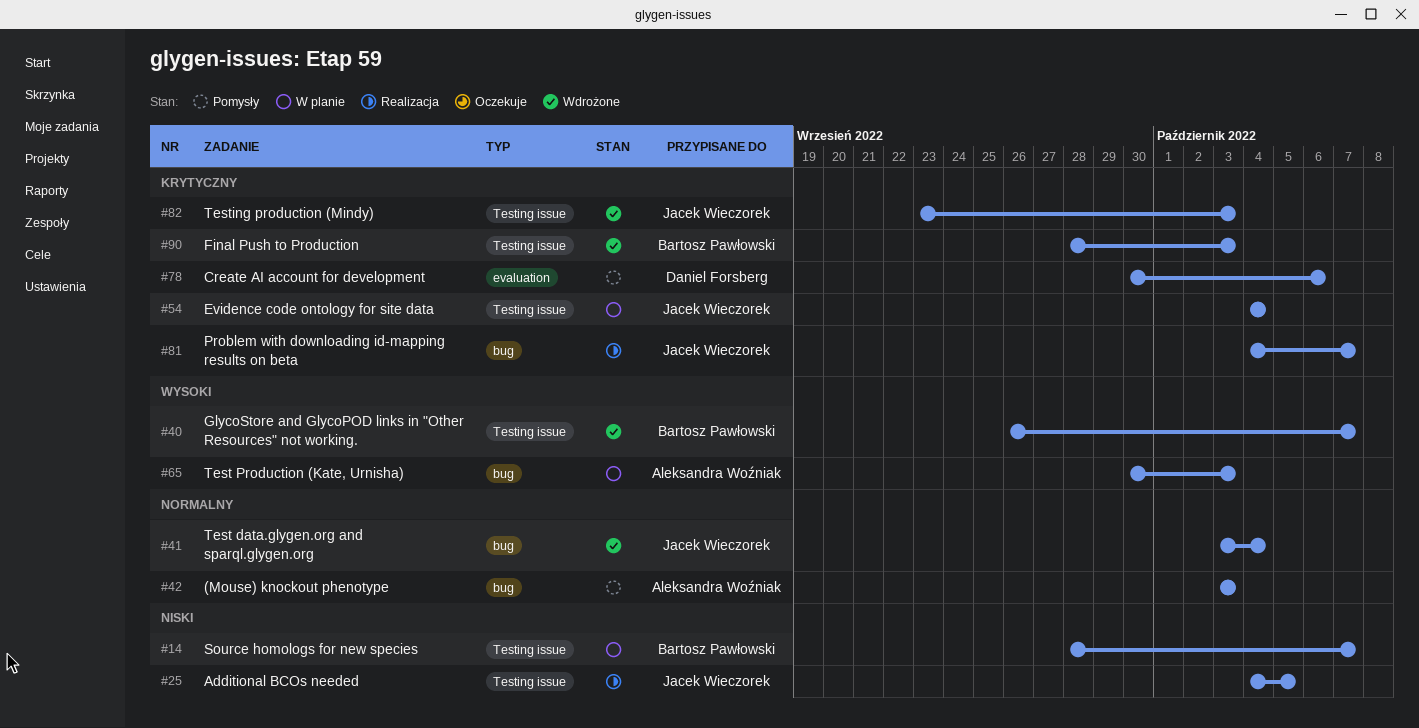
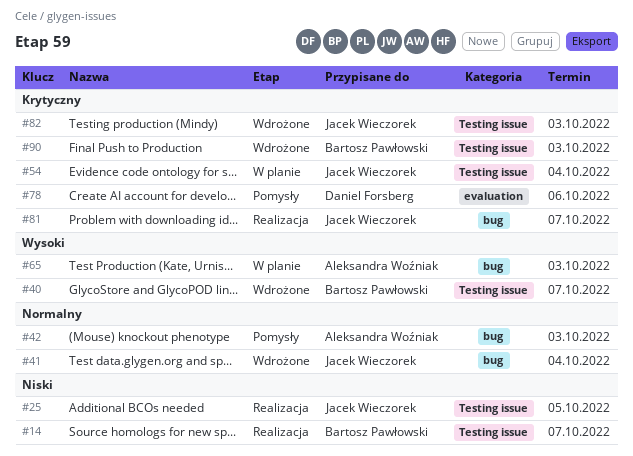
#14, status: W planie -> Realizacja

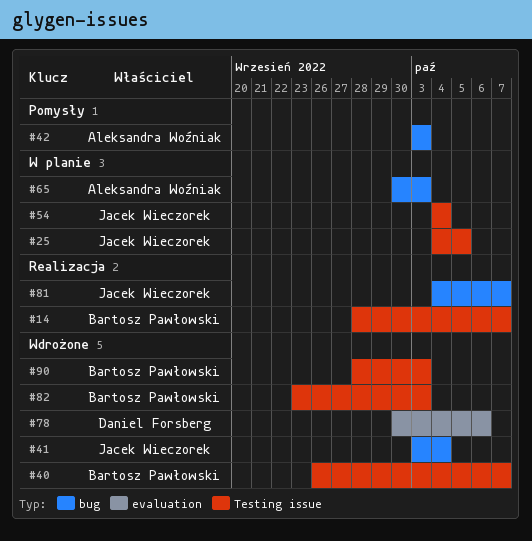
#25, status: Realizacja -> W planie
#78, status: Pomysły -> Wdrożone
#82, owner: Jacek Wieczorek -> Bartosz Pawłowski

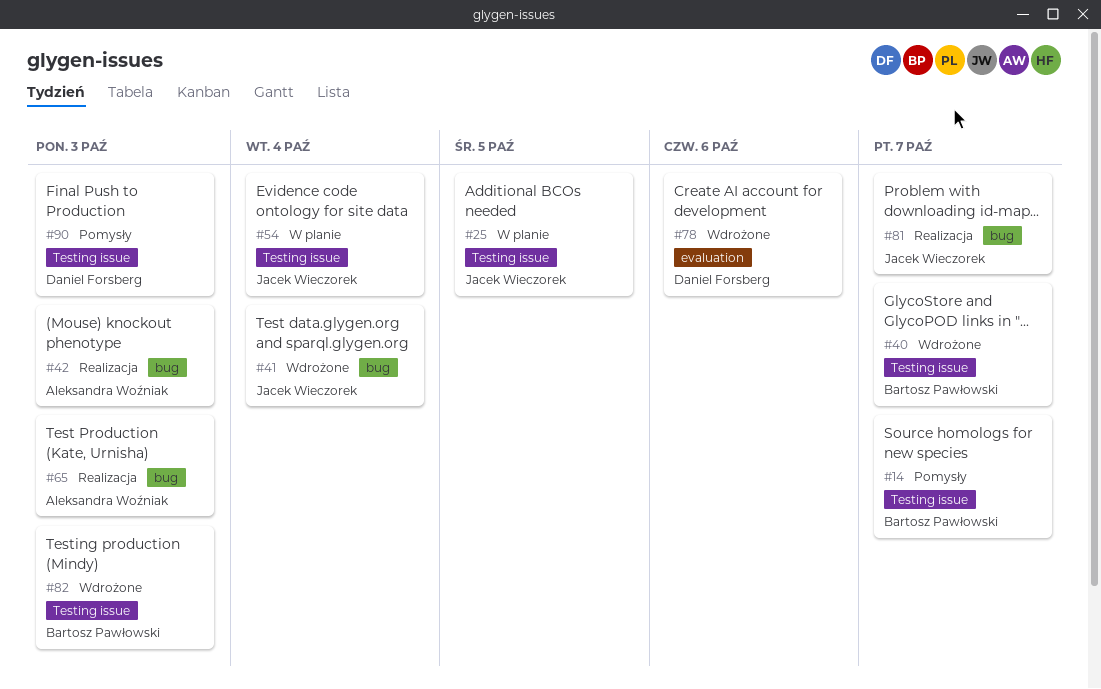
#14, status: Realizacja -> Pomysły
#42, status: Pomysły -> Realizacja
#65, status: W planie -> Realizacja
#90, status: Wdrożone -> Pomysły
#90, owner: Bartosz Pawłowski -> Daniel Forsberg

